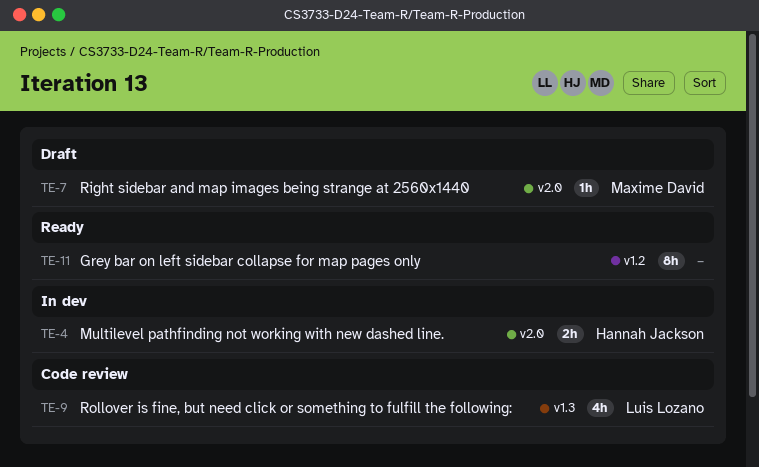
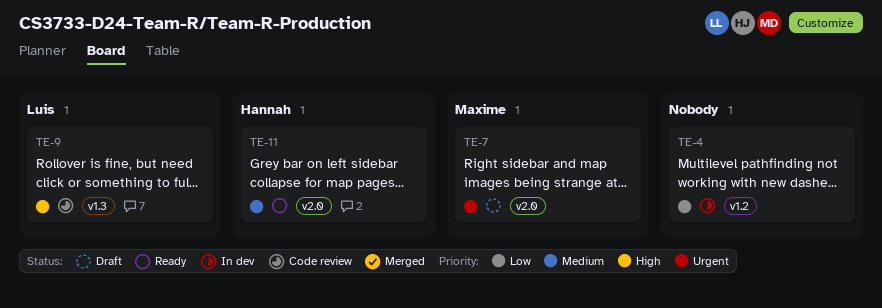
TE-4, owner: Hannah Jackson -> none
TE-4, label: v2.0 -> v1.2
TE-11, owner: none -> Hannah Jackson
TE-11, label: v1.2 -> v2.0

